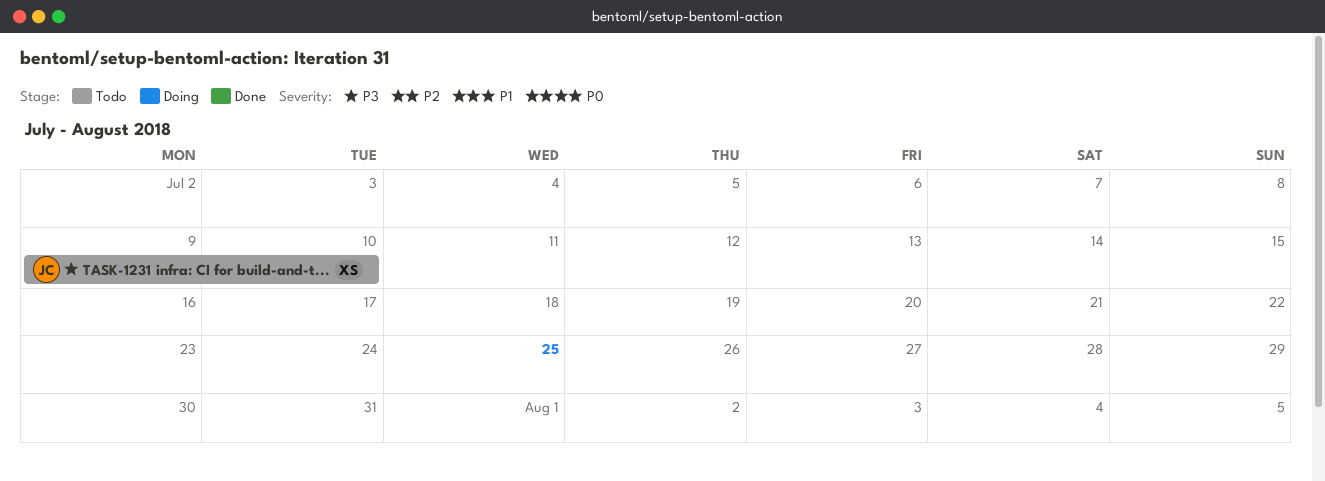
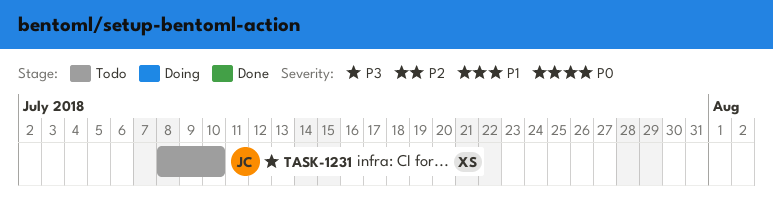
TASK-1231, start: Jul 9 -> Jul 8

